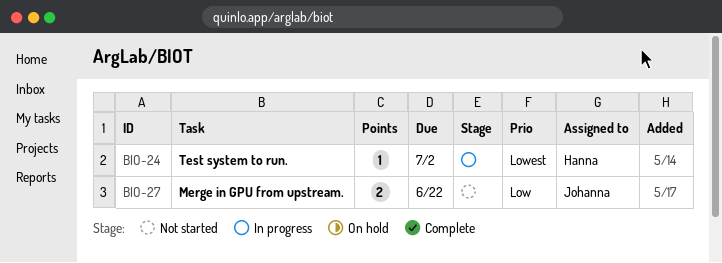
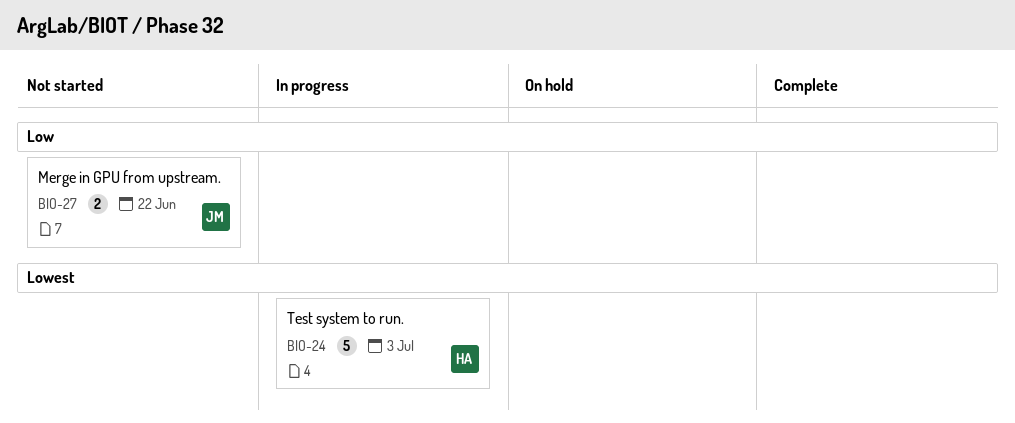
BIO-24, estimate: 1 -> 5
BIO-24, due: Jul 2 -> Jul 3

